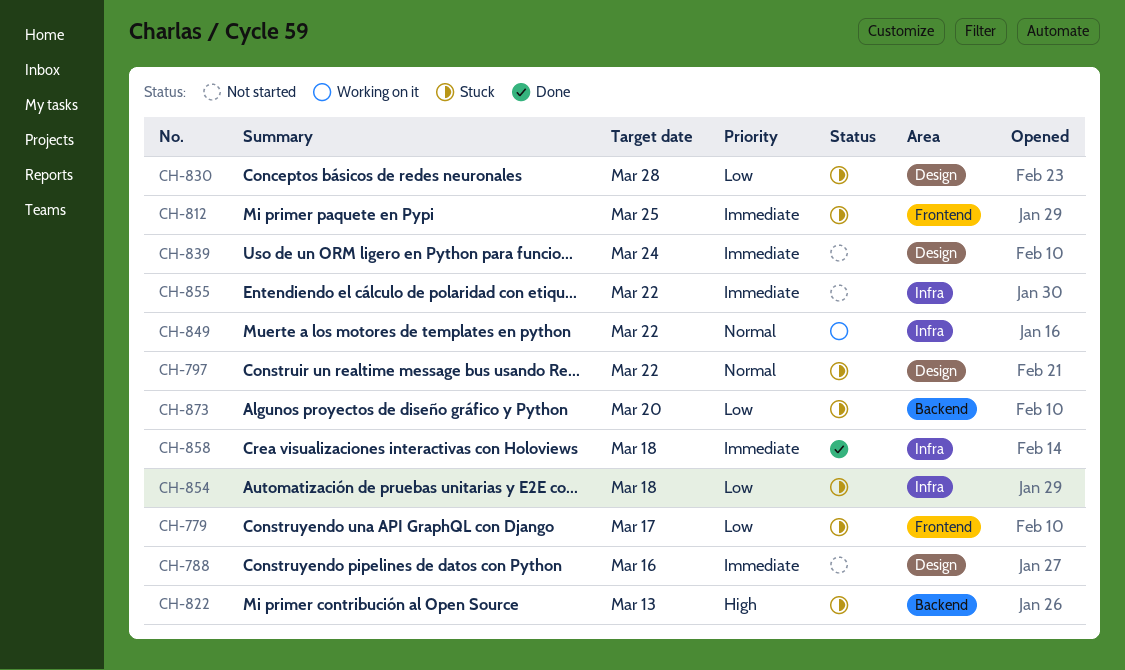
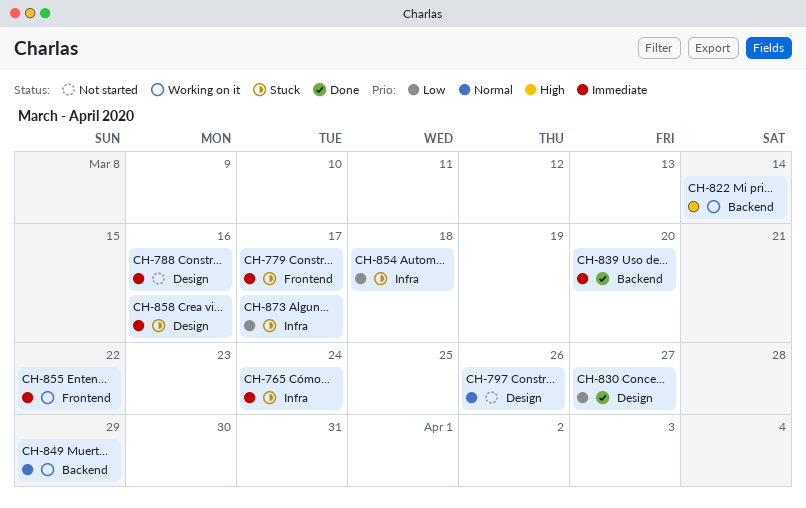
CH-765: none -> present
CH-779, priority: Low -> Immediate
CH-797, status: Stuck -> Not started
CH-797, due: Mar 22 -> Mar 26
CH-812: present -> none
CH-822, status: Stuck -> Working on it
CH-822, due: Mar 13 -> Mar 14
CH-830, status: Stuck -> Done
CH-830, due: Mar 28 -> Mar 27
CH-839, status: Not started -> Done
CH-839, label: Design -> Backend
CH-839, due: Mar 24 -> Mar 20
CH-849, label: Infra -> Backend
CH-849, due: Mar 22 -> Mar 29
CH-855, status: Not started -> Working on it
CH-855, label: Infra -> Frontend
CH-858, status: Done -> Stuck
CH-858, label: Infra -> Design
CH-858, due: Mar 18 -> Mar 16
CH-873, label: Backend -> Infra
CH-873, due: Mar 20 -> Mar 17

